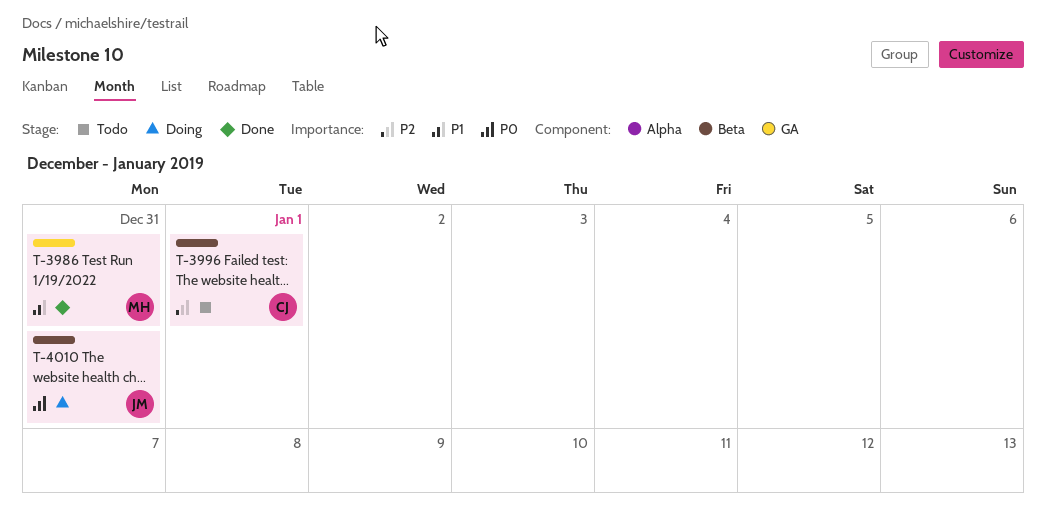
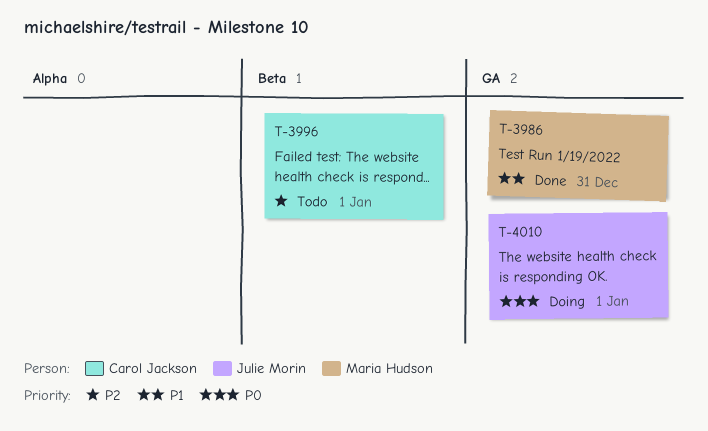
T-4010, label: Beta -> GA
T-4010, due: Dec 31 -> Jan 1

